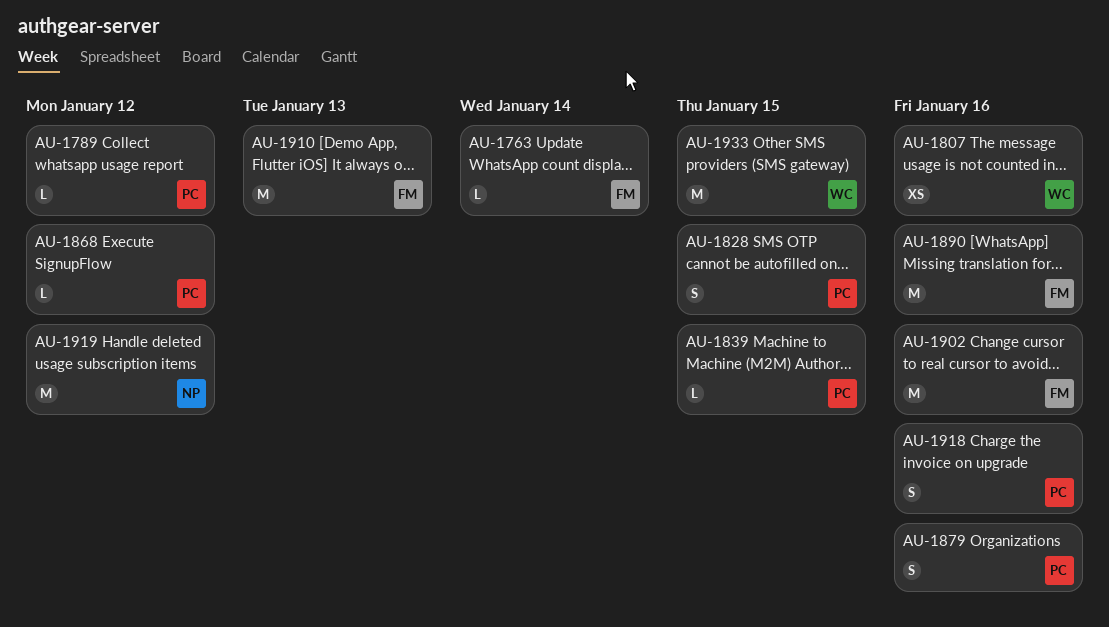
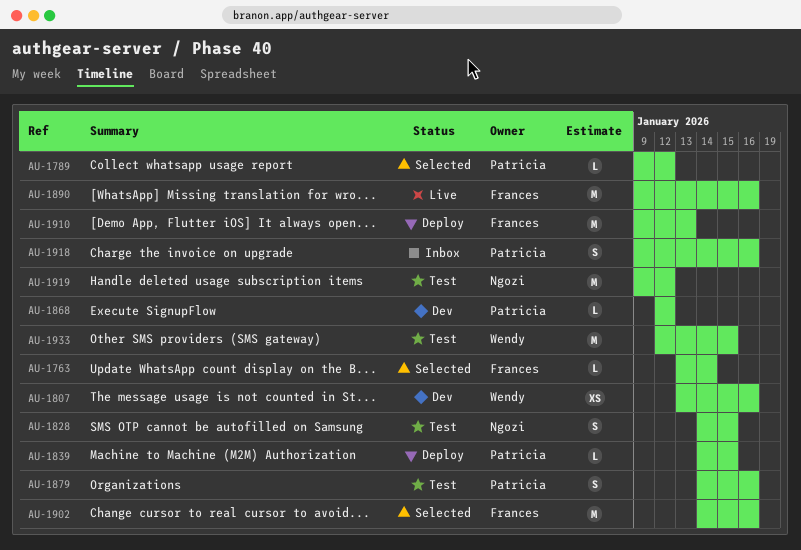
AU-1828, owner: Patricia -> Ngozi

